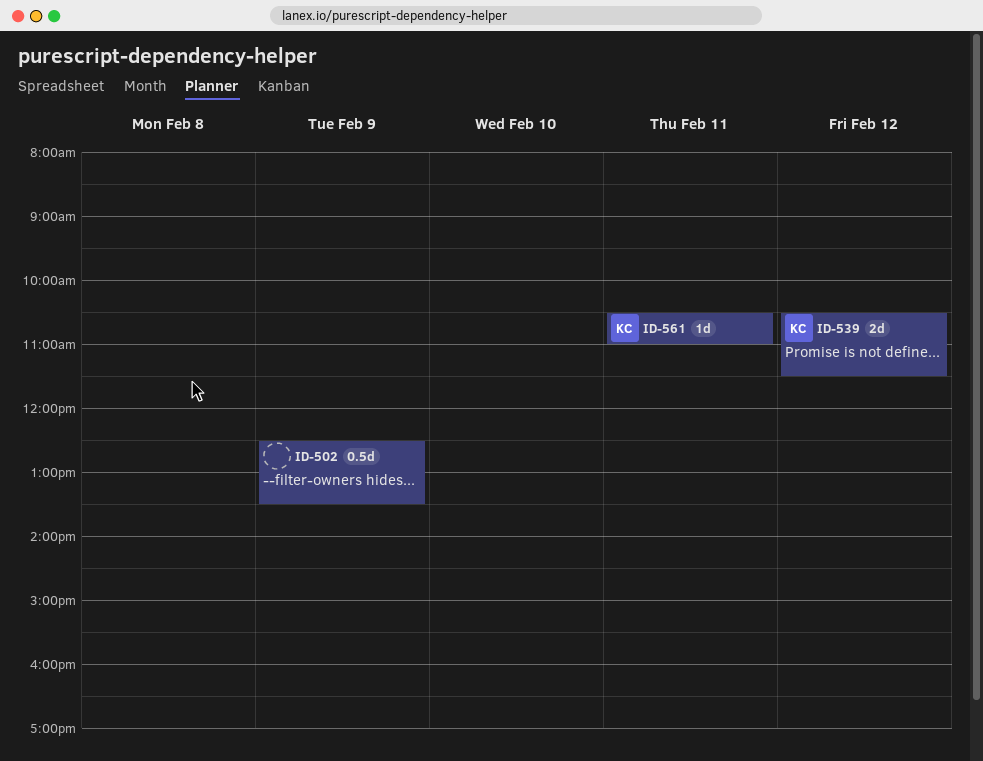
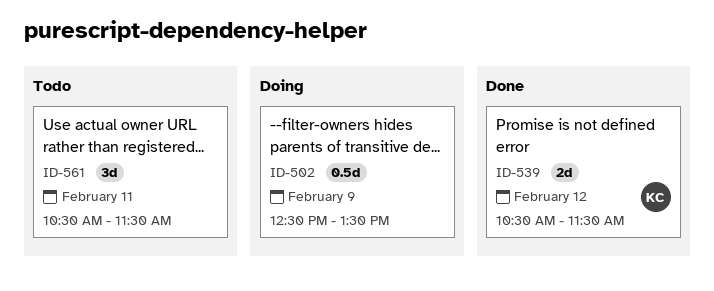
ID-561, owner: KC -> none
ID-561, estimate: 1d -> 3d
ID-561, ends: 11:00 -> 11:30

